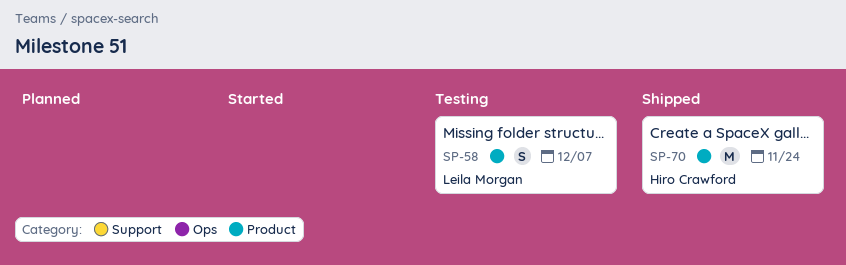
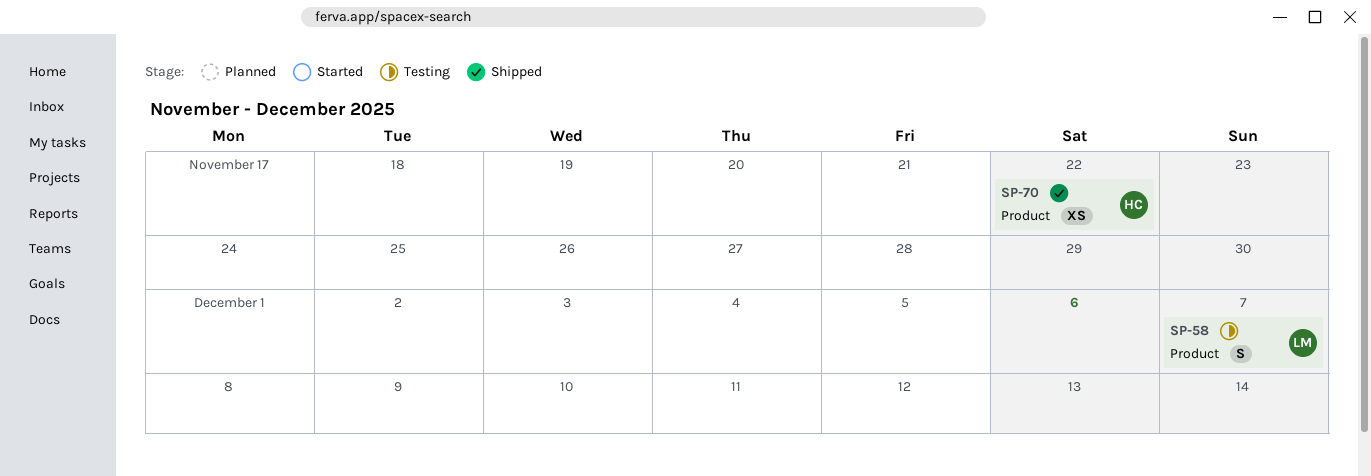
SP-70, estimate: M -> XS
SP-70, due: Nov 24 -> Nov 22

